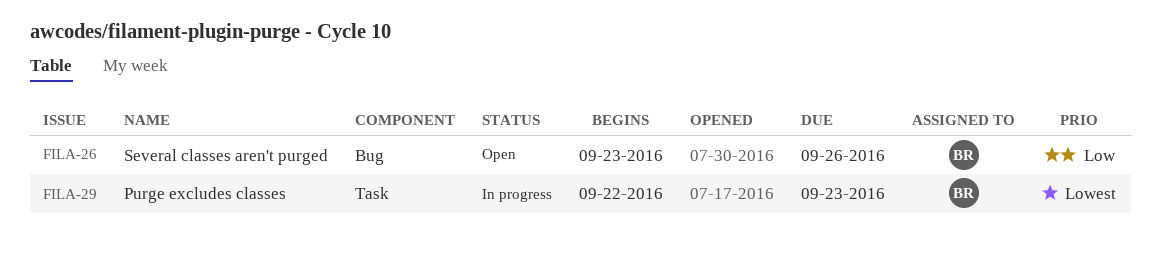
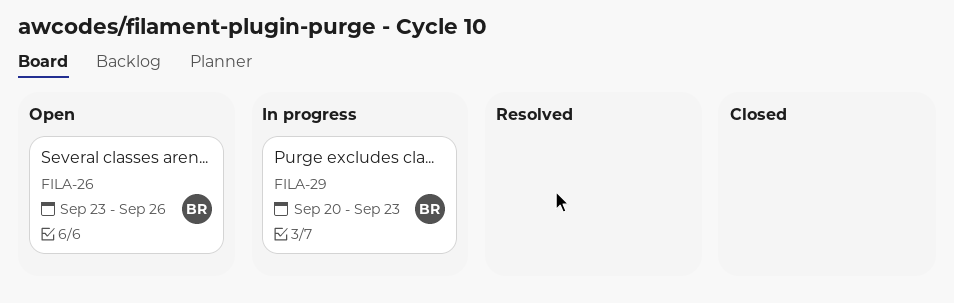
FILA-29, start: Sep 22 -> Sep 20

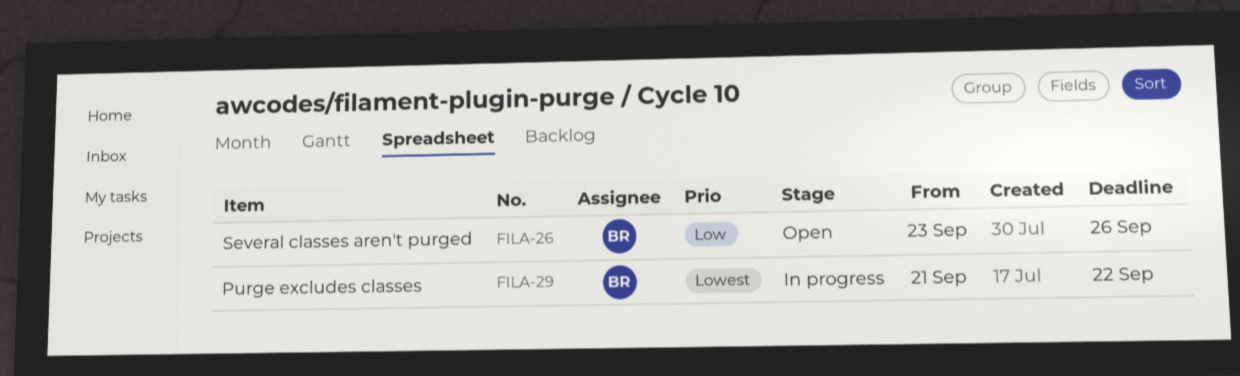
FILA-29, start: Sep 20 -> Sep 21
FILA-29, due: Sep 23 -> Sep 22

